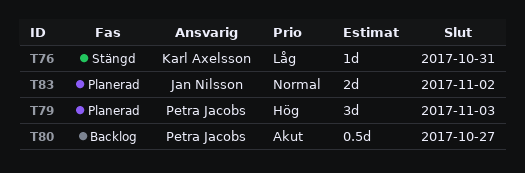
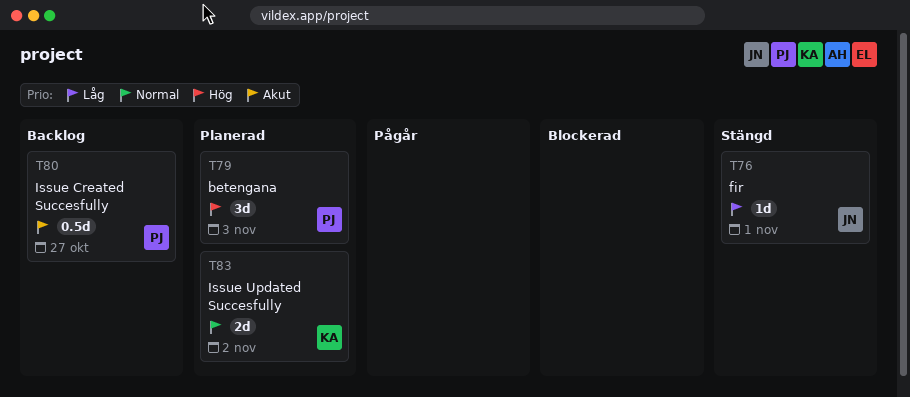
T76, owner: Karl Axelsson -> Jan Nilsson
T76, due: Oct 31 -> Nov 1
T83, owner: Jan Nilsson -> Karl Axelsson

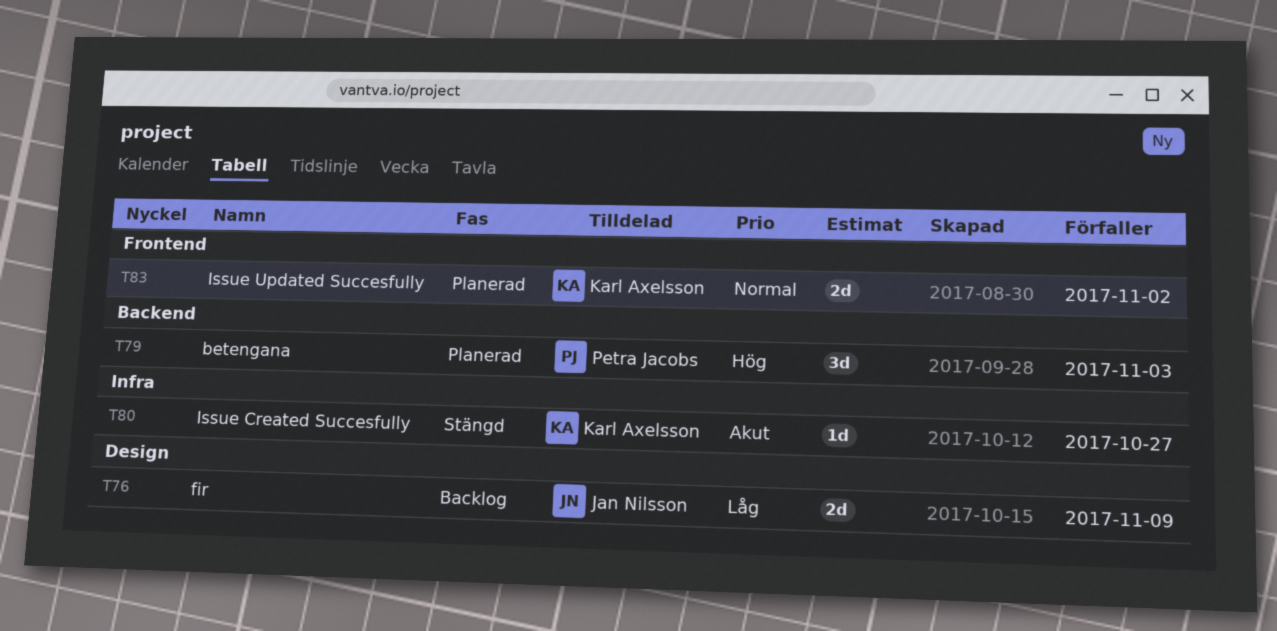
T76, status: Stängd -> Backlog
T76, estimate: 1d -> 2d
T76, due: Nov 1 -> Nov 9
T80, status: Backlog -> Stängd
T80, owner: Petra Jacobs -> Karl Axelsson
T80, estimate: 0.5d -> 1d

